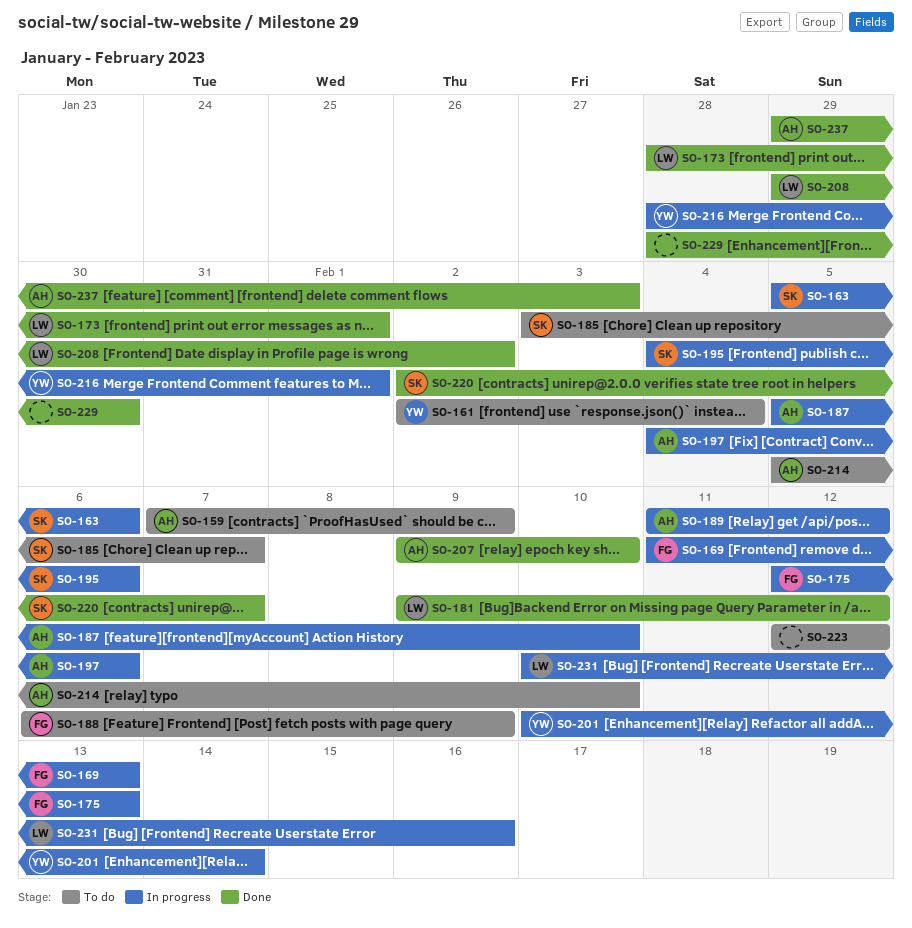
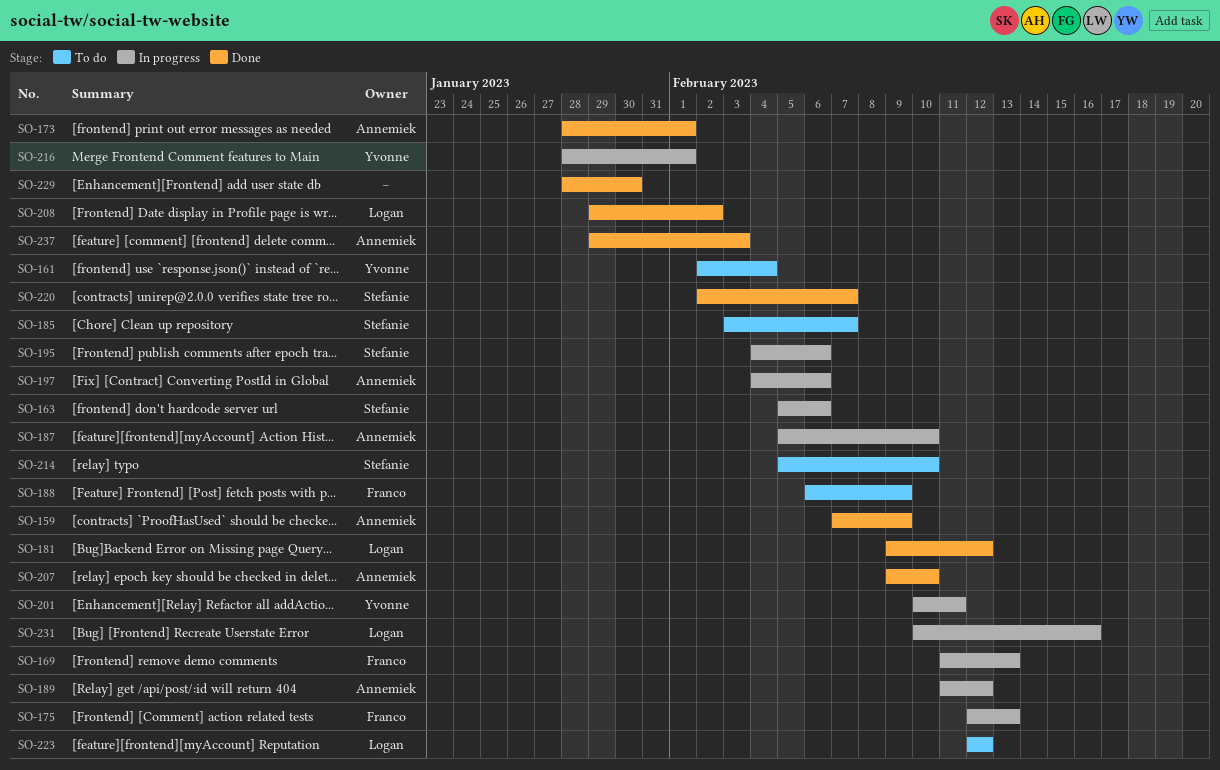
SO-159, status: To do -> Done
SO-173, owner: Logan -> Annemiek
SO-201, due: Feb 14 -> Feb 11
SO-214, owner: Annemiek -> Stefanie
SO-223, owner: none -> Logan

